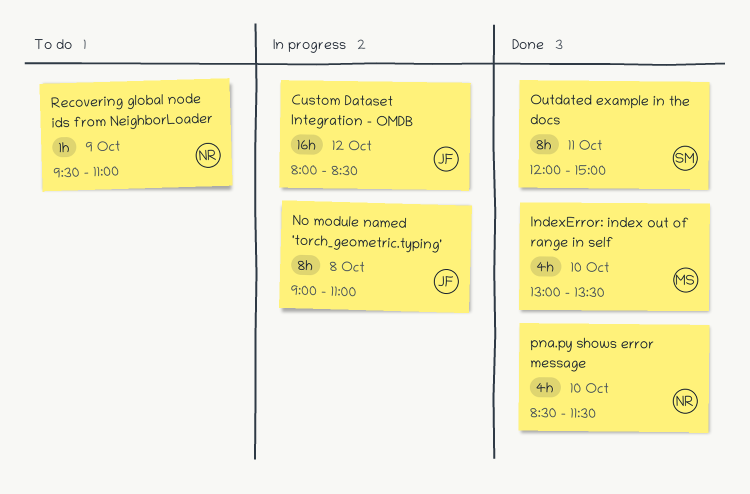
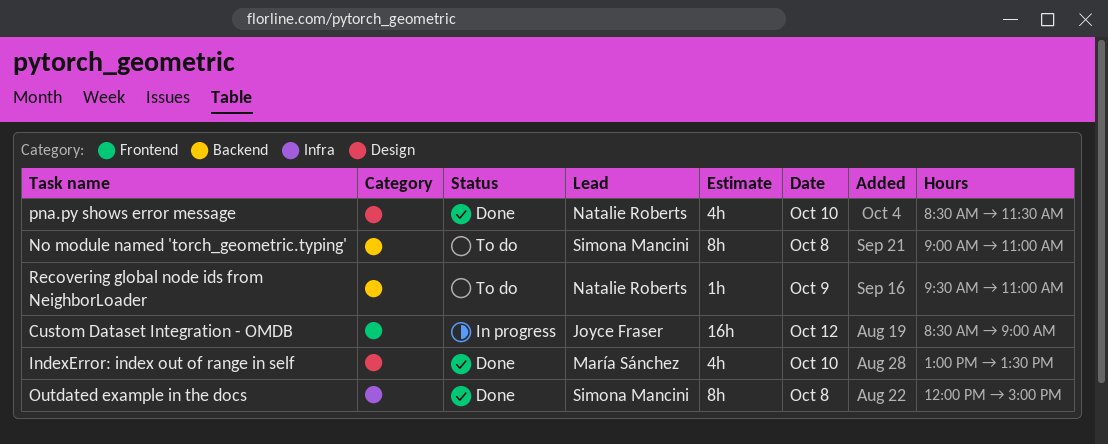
Custom Dataset Integration - OMDB, begins: 08:00 -> 08:30
Custom Dataset Integration - OMDB, ends: 08:30 -> 09:00
No module named 'torch_geometric.typing', status: In progress -> To do
No module named 'torch_geometric.typing', owner: Joyce Fraser -> Simona Mancini
Outdated example in the docs, day: Oct 11 -> Oct 8

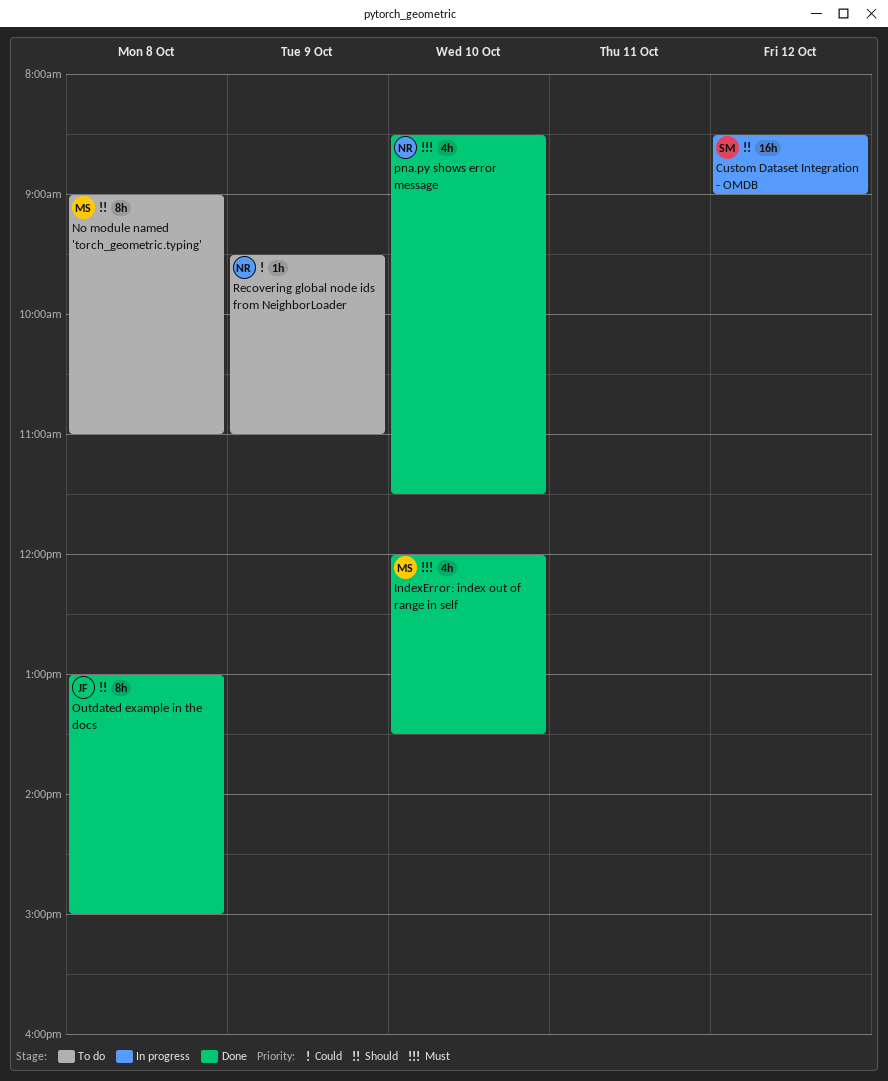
Custom Dataset Integration - OMDB, owner: Joyce Fraser -> Simona Mancini
IndexError: index out of range in self, begins: 13:00 -> 12:00
No module named 'torch_geometric.typing', owner: Simona Mancini -> María Sánchez
Outdated example in the docs, owner: Simona Mancini -> Joyce Fraser
Outdated example in the docs, begins: 12:00 -> 13:00

